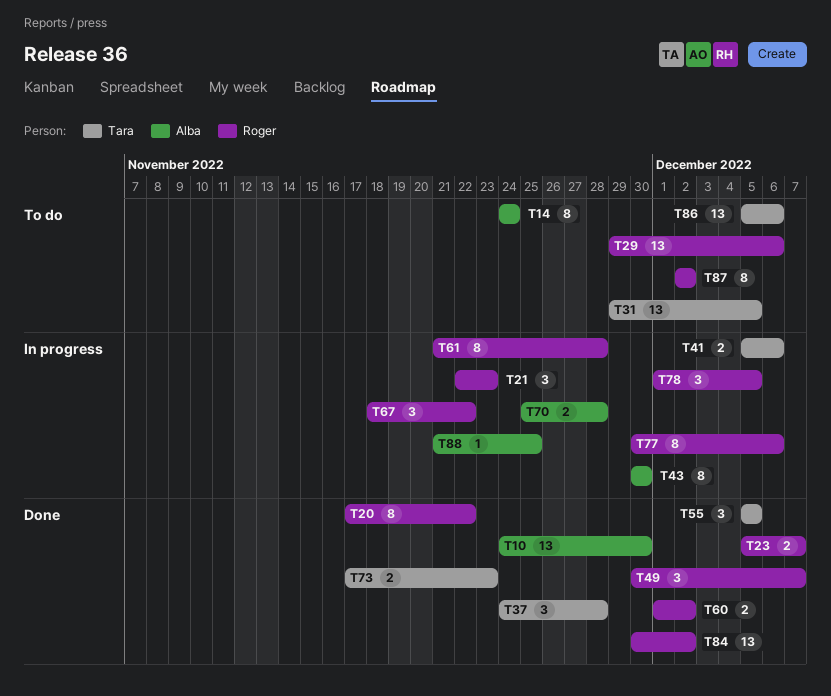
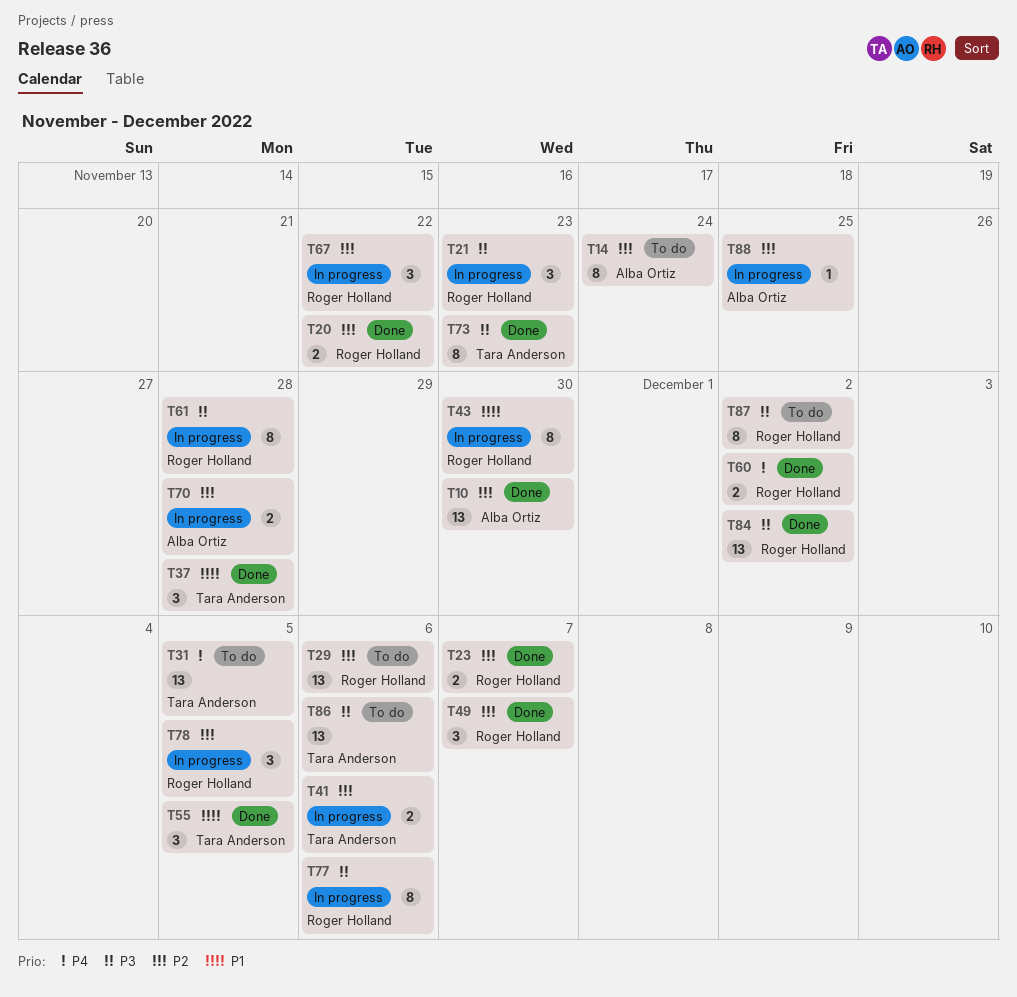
T20, estimate: 8 -> 2
T43, owner: Alba Ortiz -> Roger Holland
T73, estimate: 2 -> 8

